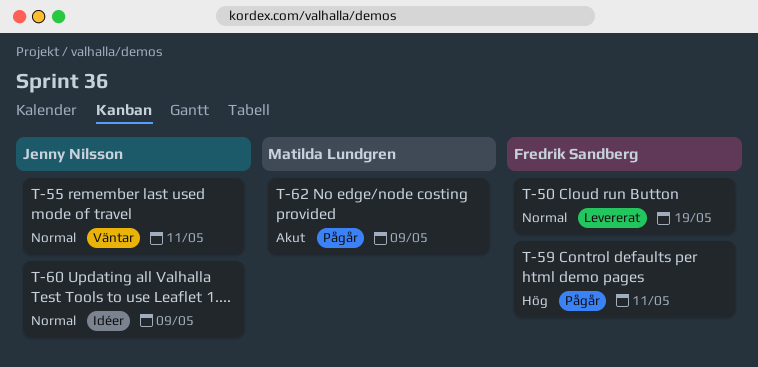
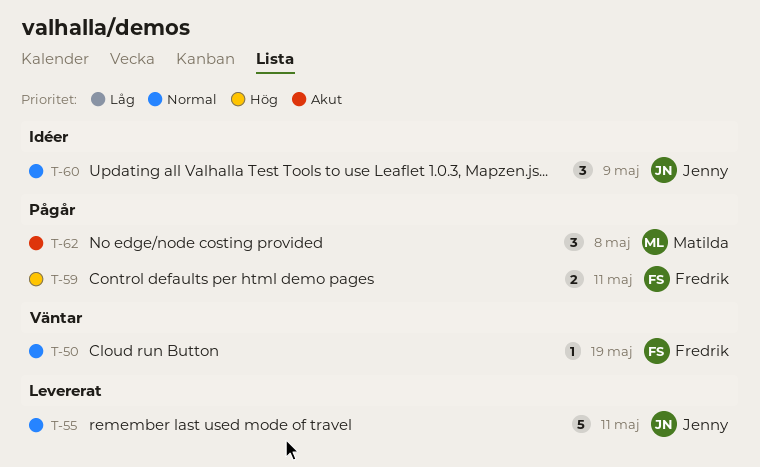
T-50, status: Levererat -> Väntar
T-55, status: Väntar -> Levererat
T-62, due: May 9 -> May 8

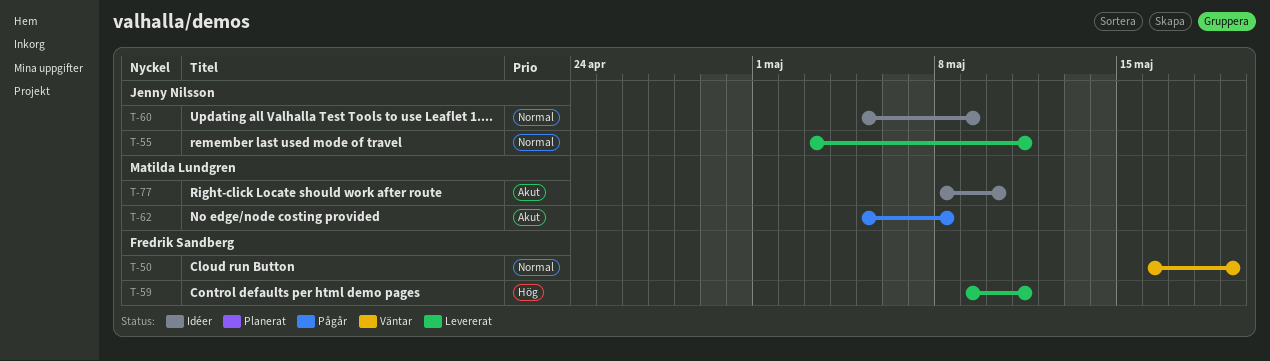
T-59, status: Pågår -> Levererat
T-77: none -> present

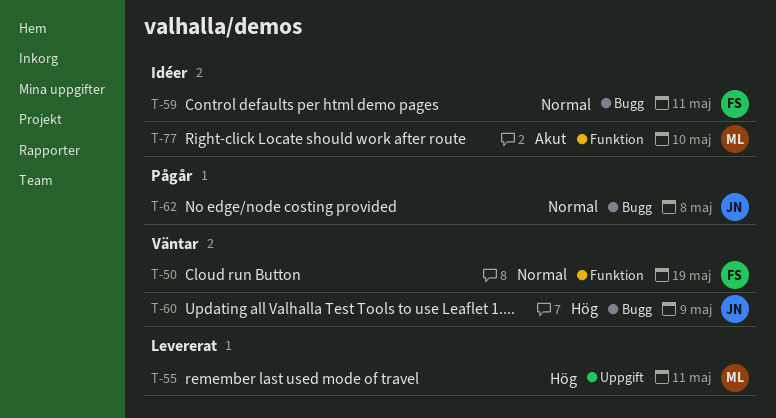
T-55, owner: Jenny Nilsson -> Matilda Lundgren
T-55, priority: Normal -> Hög
T-59, status: Levererat -> Idéer
T-59, priority: Hög -> Normal
T-60, status: Idéer -> Väntar
T-60, priority: Normal -> Hög
T-62, owner: Matilda Lundgren -> Jenny Nilsson
T-62, priority: Akut -> Normal

